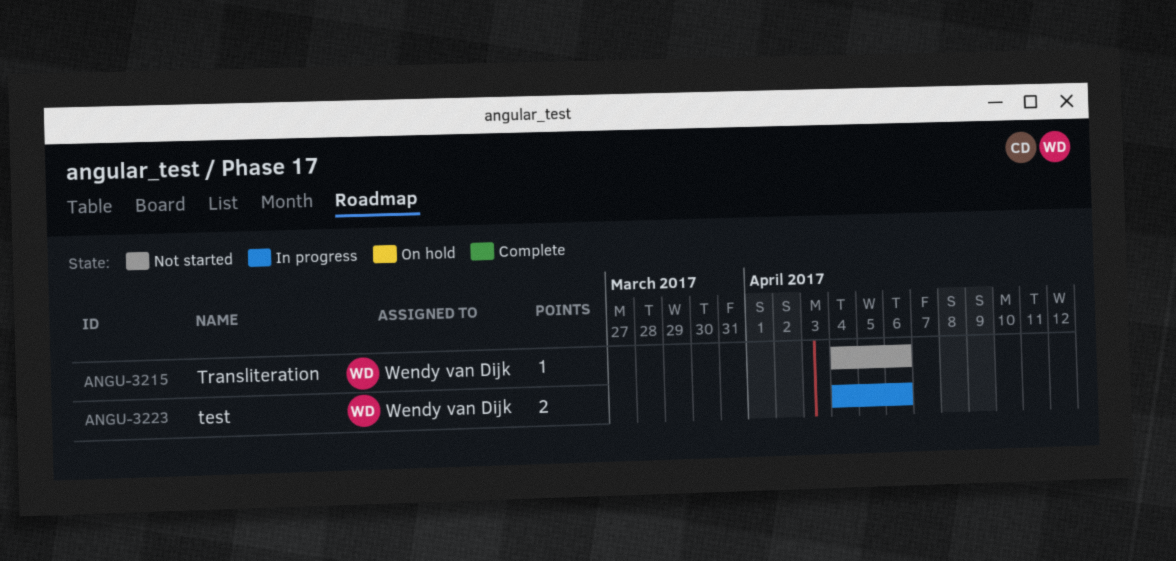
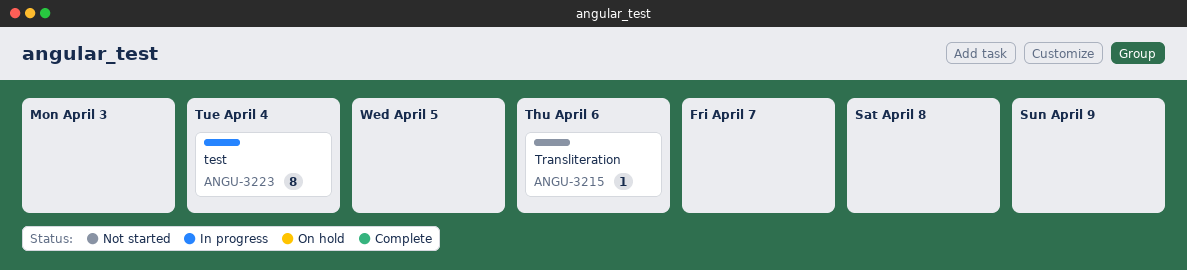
ANGU-3223, estimate: 2 -> 8
ANGU-3223, due: Apr 6 -> Apr 4

